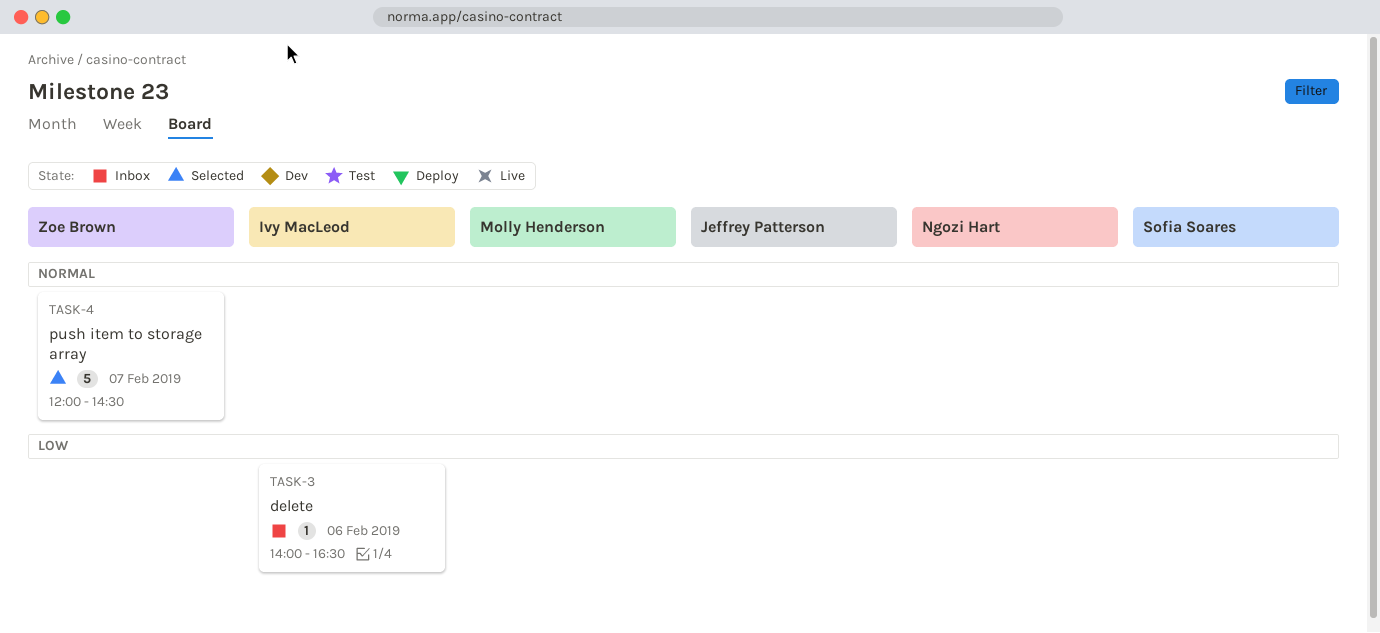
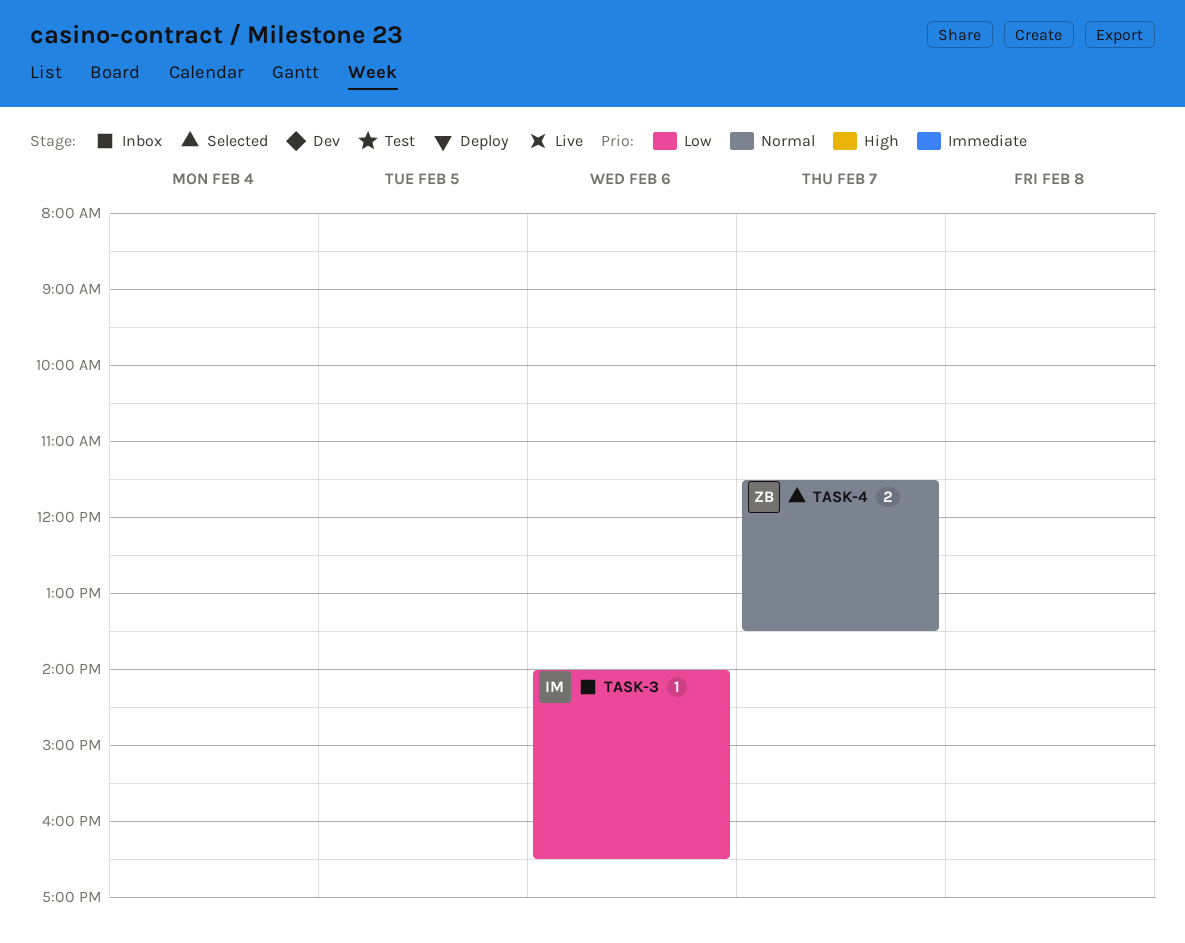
TASK-4, estimate: 5 -> 2
TASK-4, begins: 12:00 -> 11:30
TASK-4, ends: 14:30 -> 13:30

